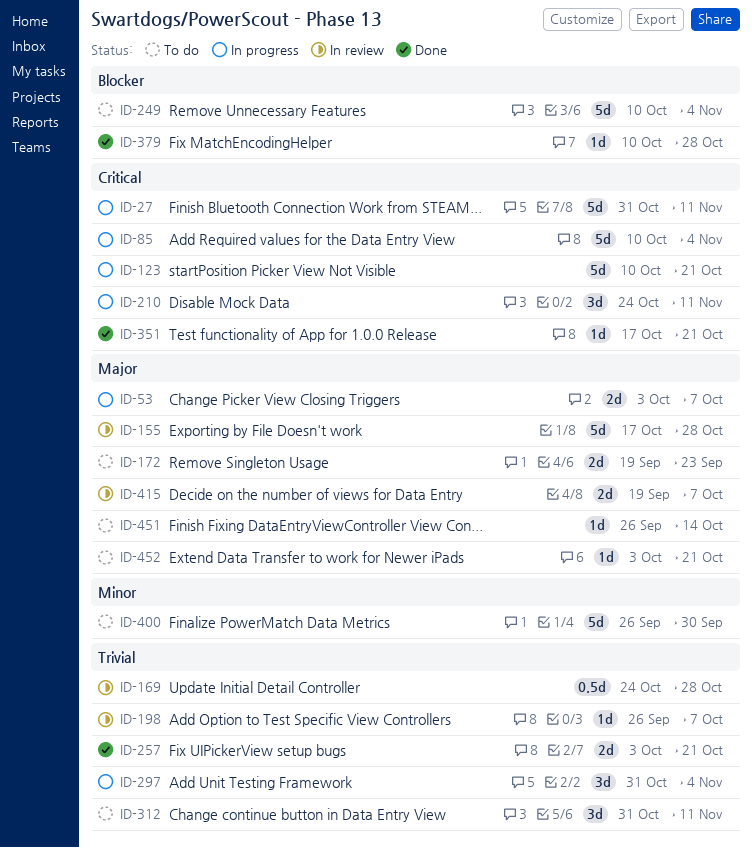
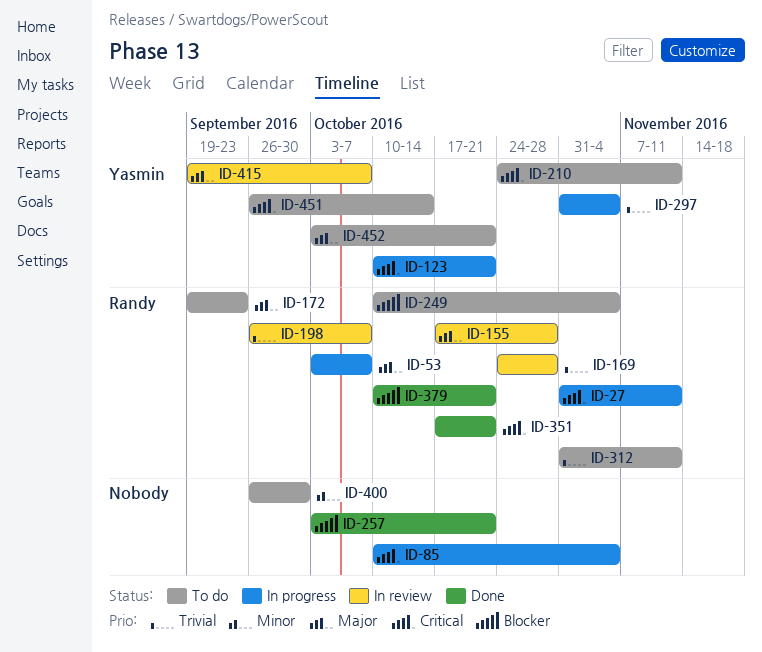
ID-210, status: In progress -> To do
ID-257, priority: Trivial -> Blocker
ID-379, due: Oct 28 -> Oct 21
ID-451, priority: Major -> Critical

